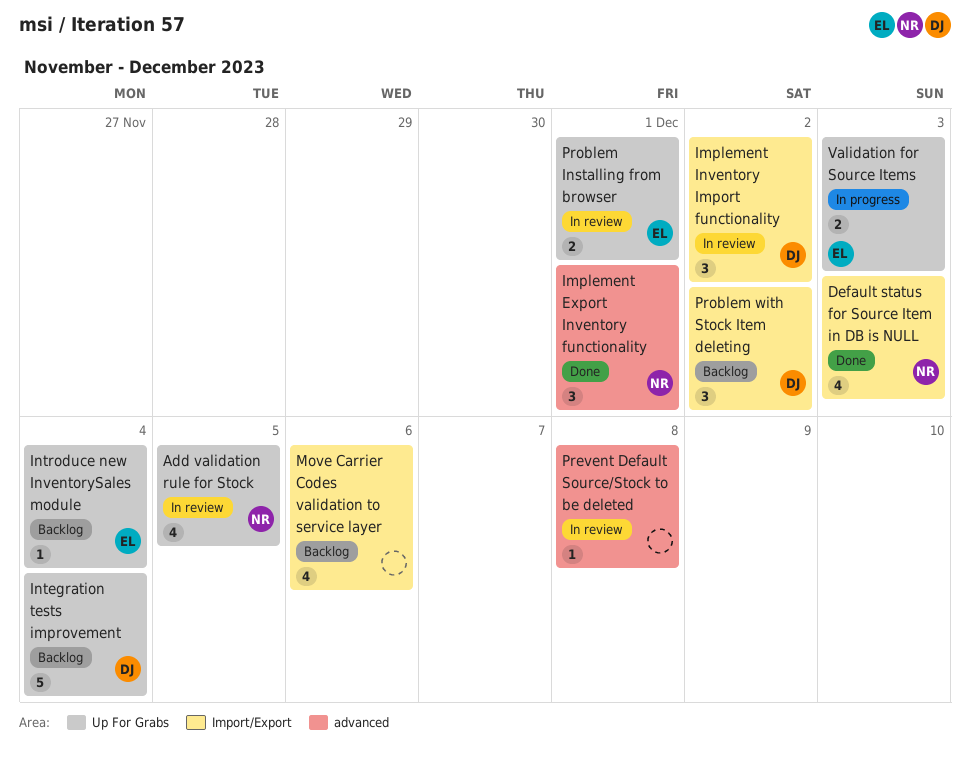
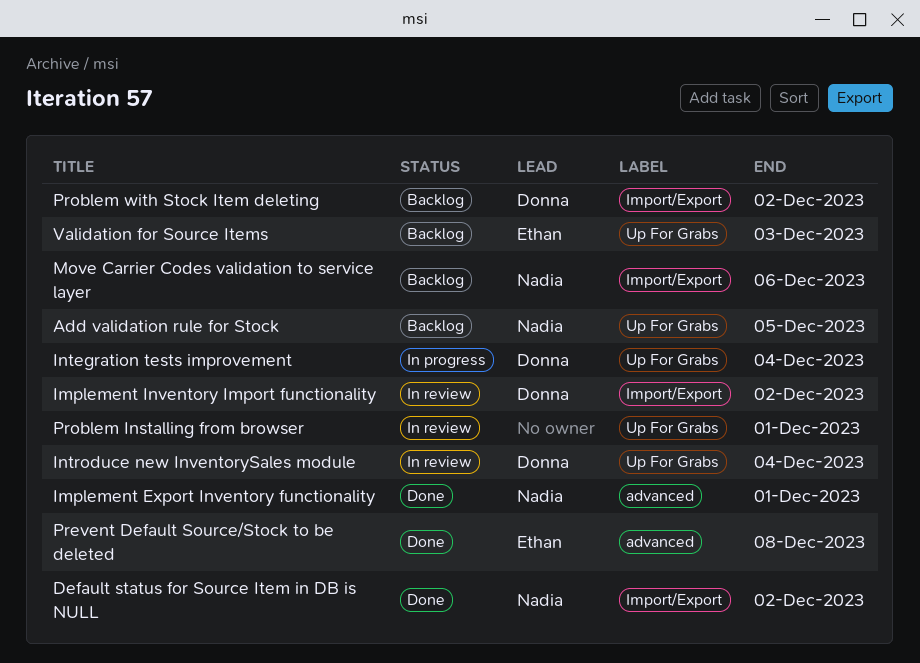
Add validation rule for Stock, status: In review -> Backlog
Default status for Source Item in DB is NULL, due: Dec 3 -> Dec 2
Integration tests improvement, status: Backlog -> In progress
Introduce new InventorySales module, status: Backlog -> In review
Introduce new InventorySales module, owner: Ethan -> Donna
Move Сarrier Сodes validation to service layer, owner: none -> Nadia
Prevent Default Source/Stock to be deleted, status: In review -> Done
Prevent Default Source/Stock to be deleted, owner: none -> Ethan
Problem Installing from browser, owner: Ethan -> none
Validation for Source Items, status: In progress -> Backlog

